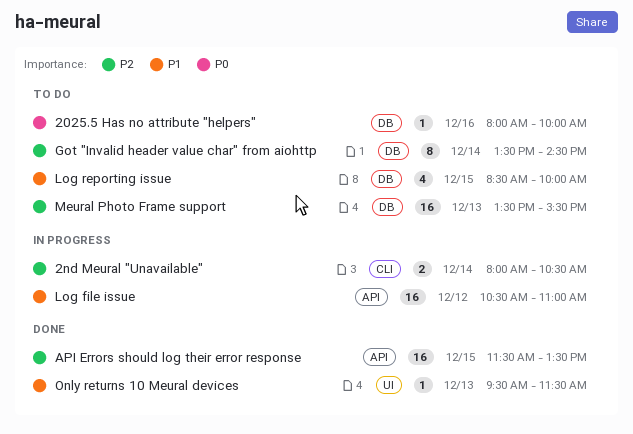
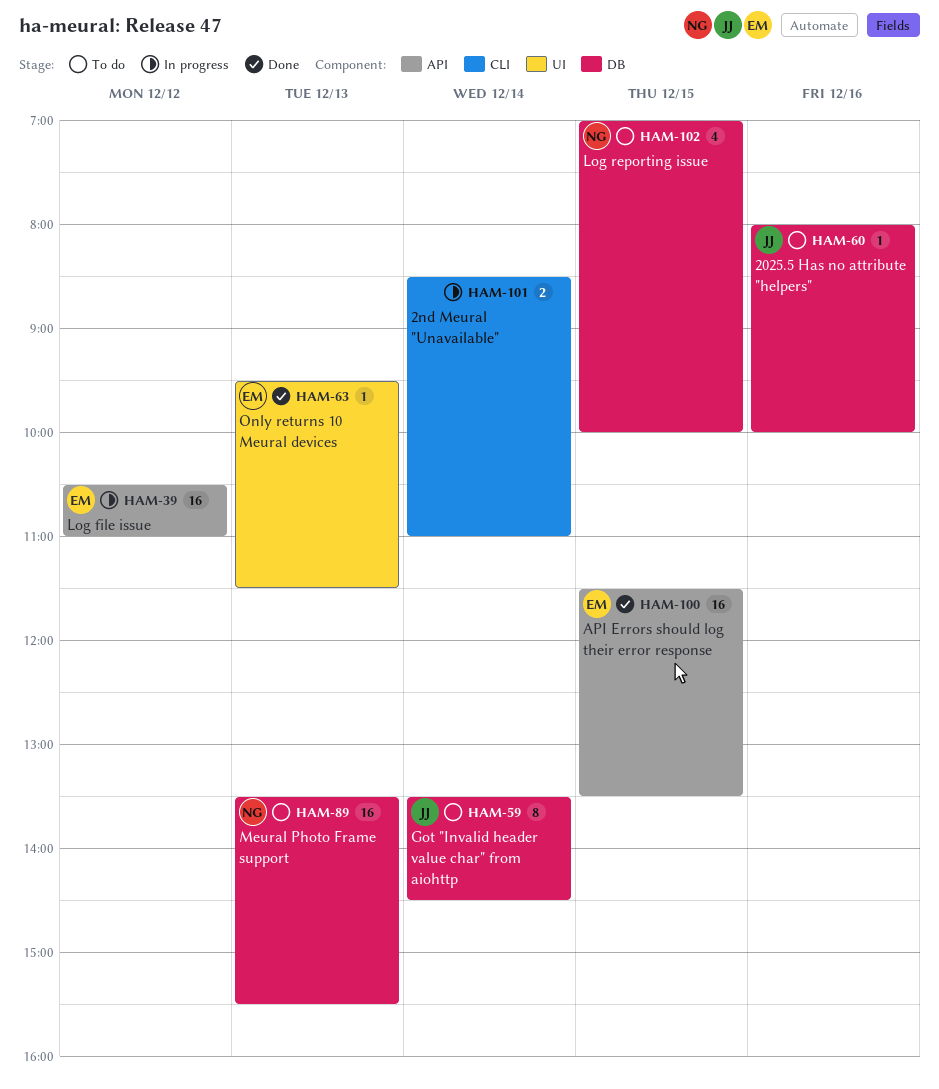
2nd Meural "Unavailable", begins: 08:00 -> 08:30
2nd Meural "Unavailable", ends: 10:30 -> 11:00
Log reporting issue, begins: 08:30 -> 07:00

